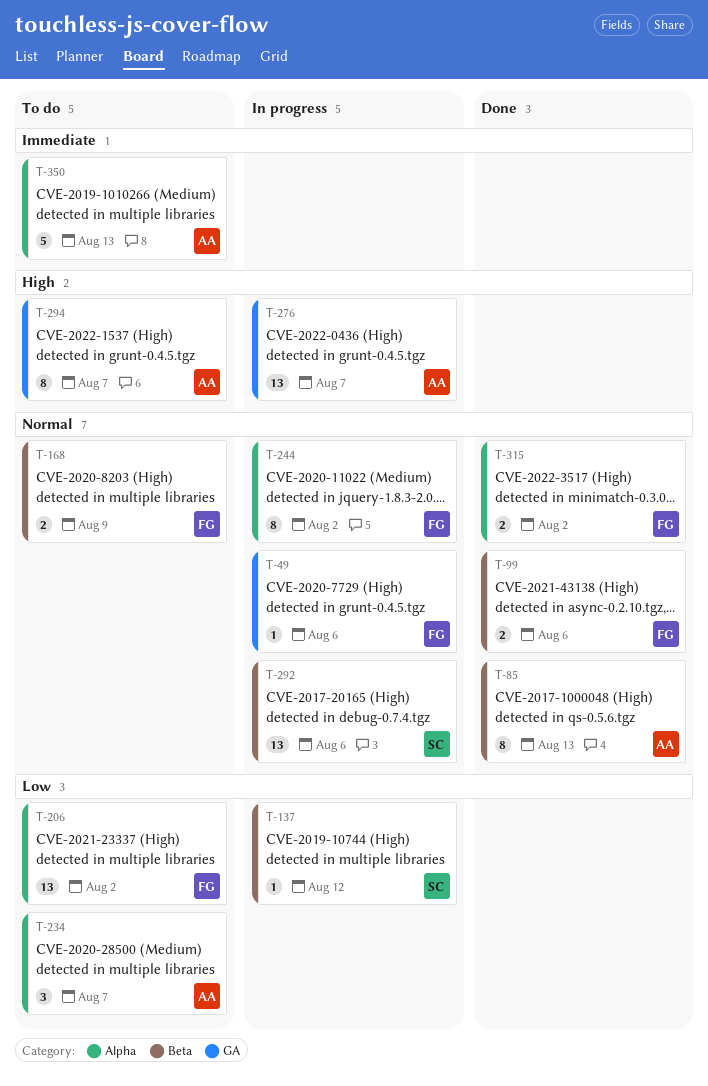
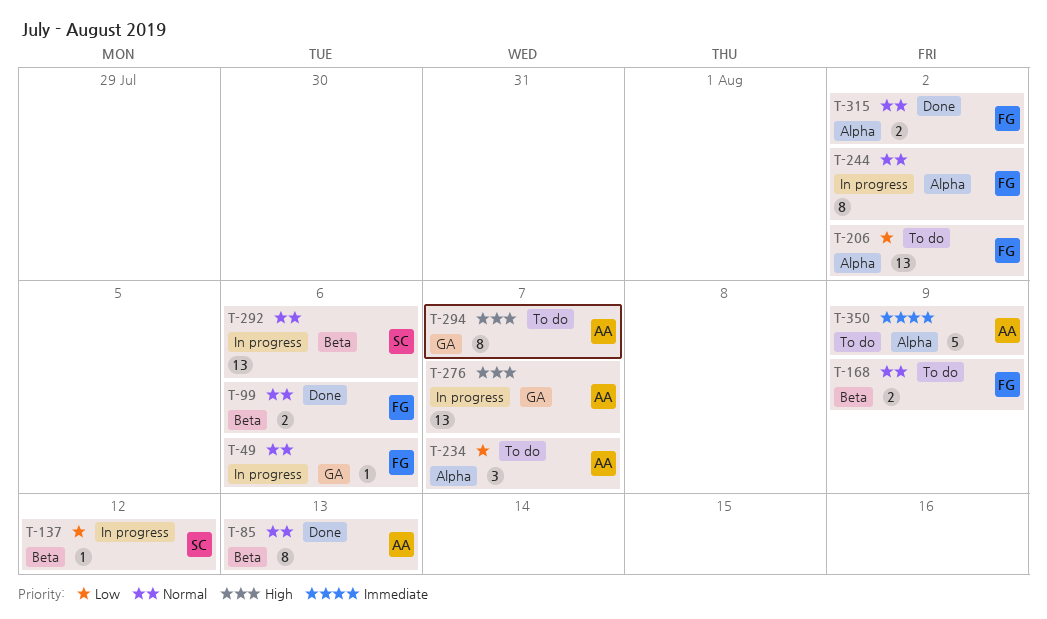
T-350, due: Aug 13 -> Aug 9

